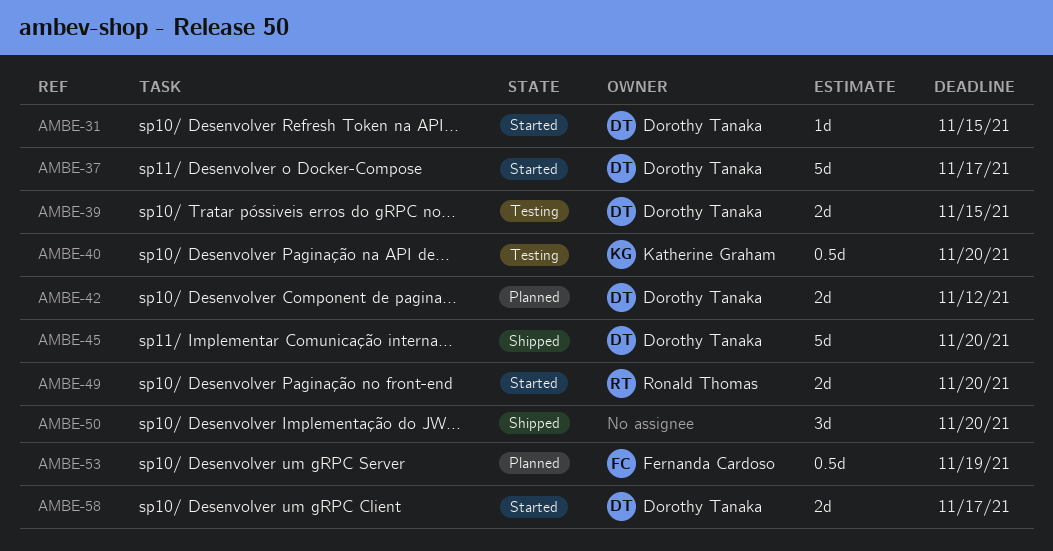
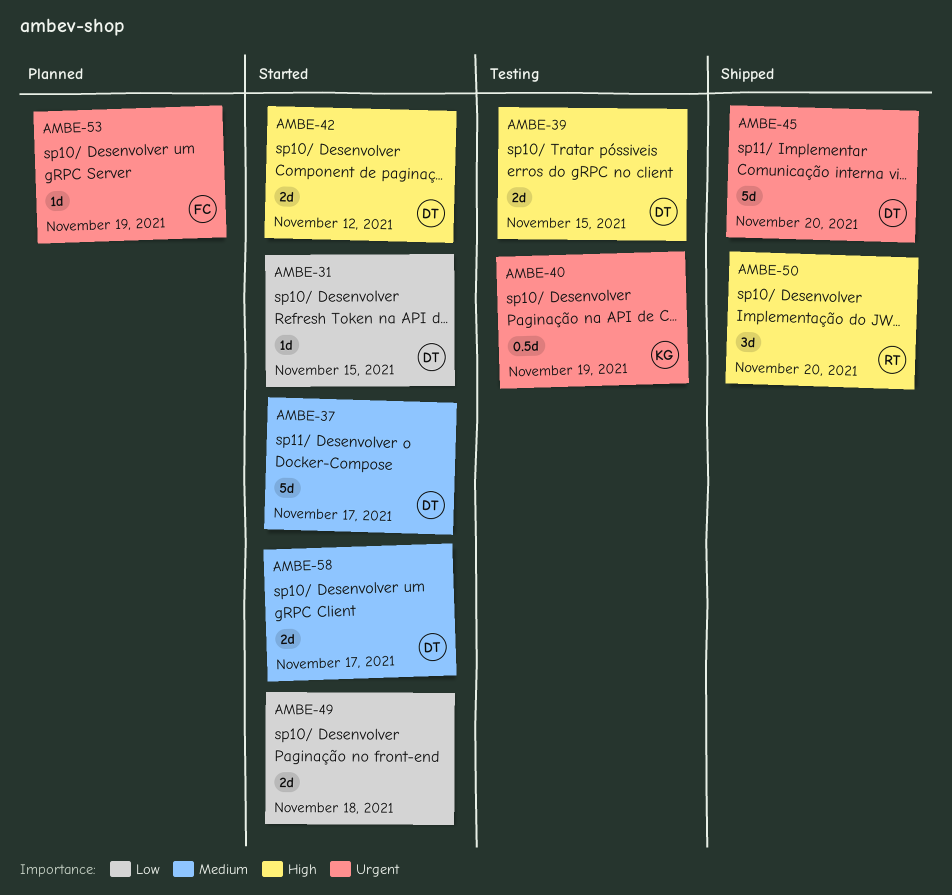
AMBE-40, due: Nov 20 -> Nov 19
AMBE-42, status: Planned -> Started
AMBE-49, owner: Ronald Thomas -> none
AMBE-49, due: Nov 20 -> Nov 18
AMBE-50, owner: none -> Ronald Thomas
AMBE-53, estimate: 0.5d -> 1d

